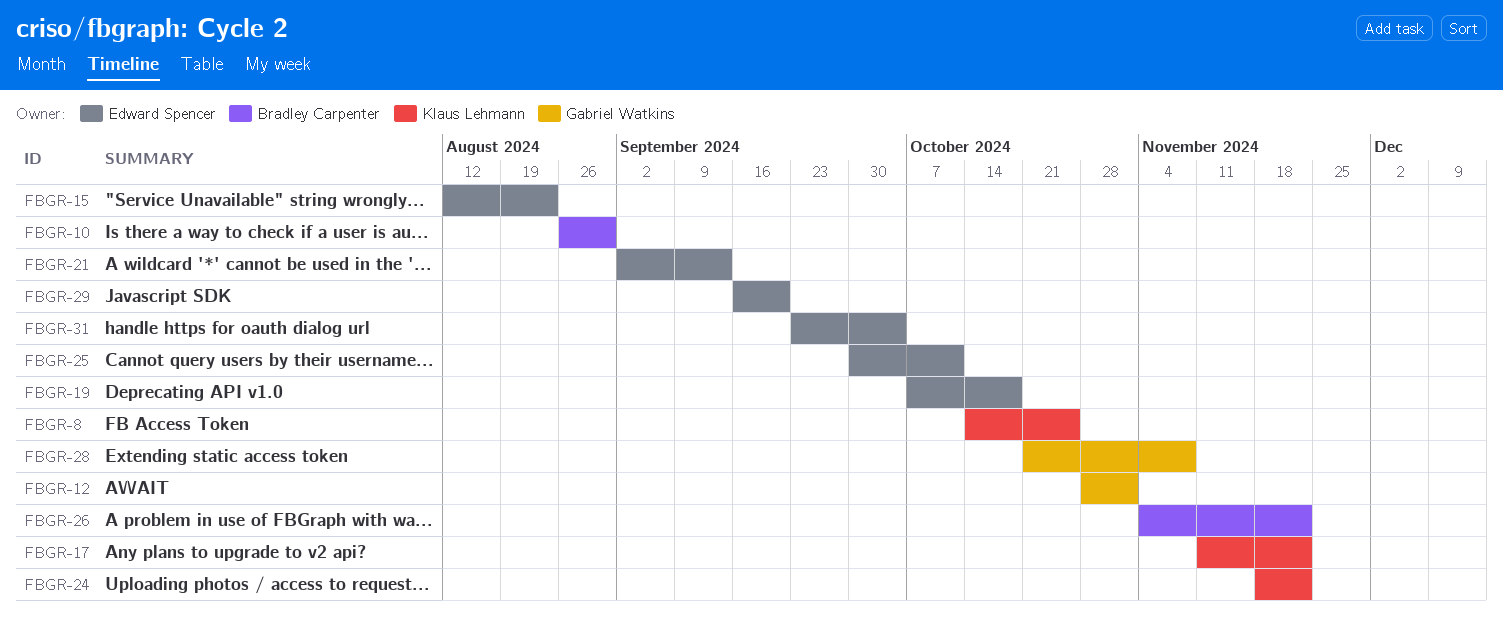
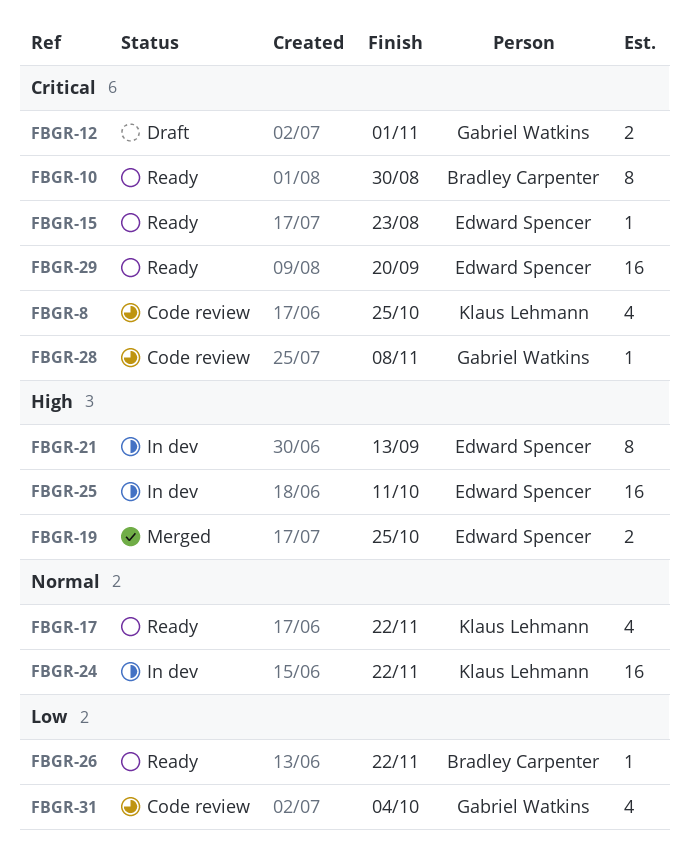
FBGR-19, due: Oct 18 -> Oct 25
FBGR-31, owner: Edward Spencer -> Gabriel Watkins

